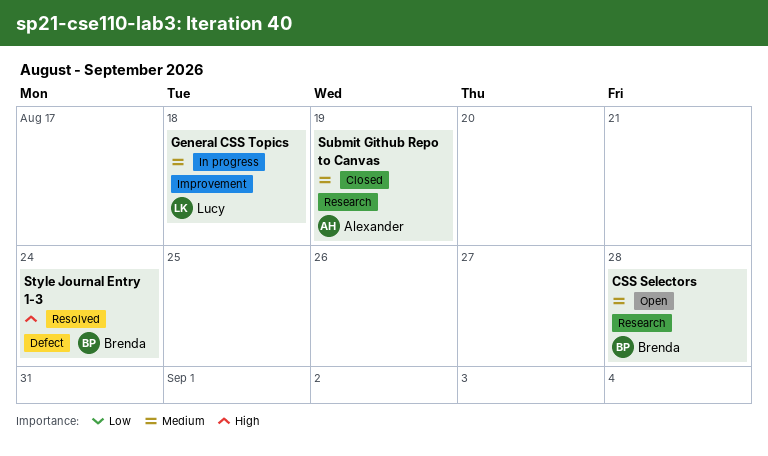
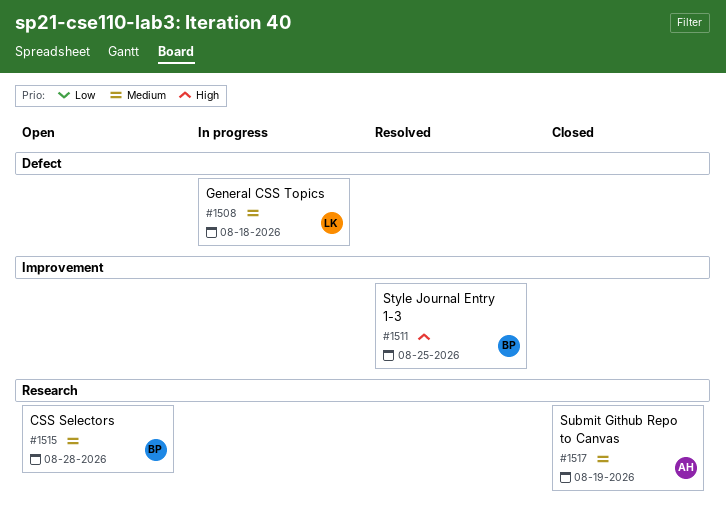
General CSS Topics, label: Improvement -> Defect
Style Journal Entry 1-3, label: Defect -> Improvement
Style Journal Entry 1-3, due: Aug 24 -> Aug 25

